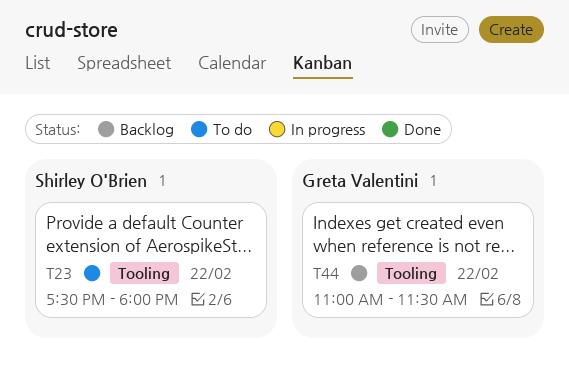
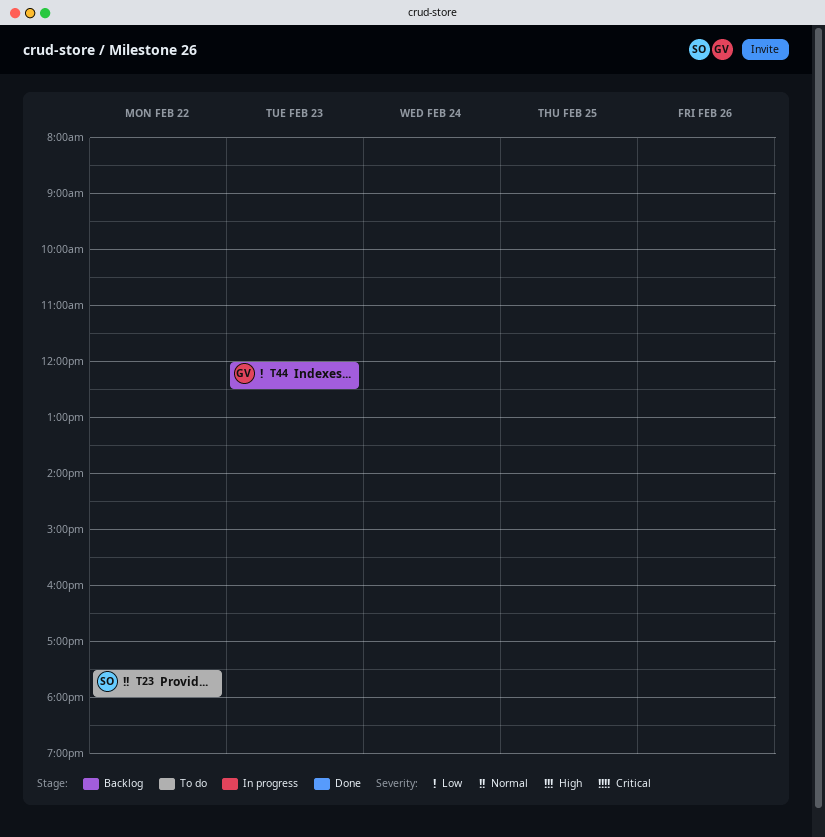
T44, day: Feb 22 -> Feb 23
T44, begins: 11:00 -> 12:00
T44, ends: 11:30 -> 12:30

